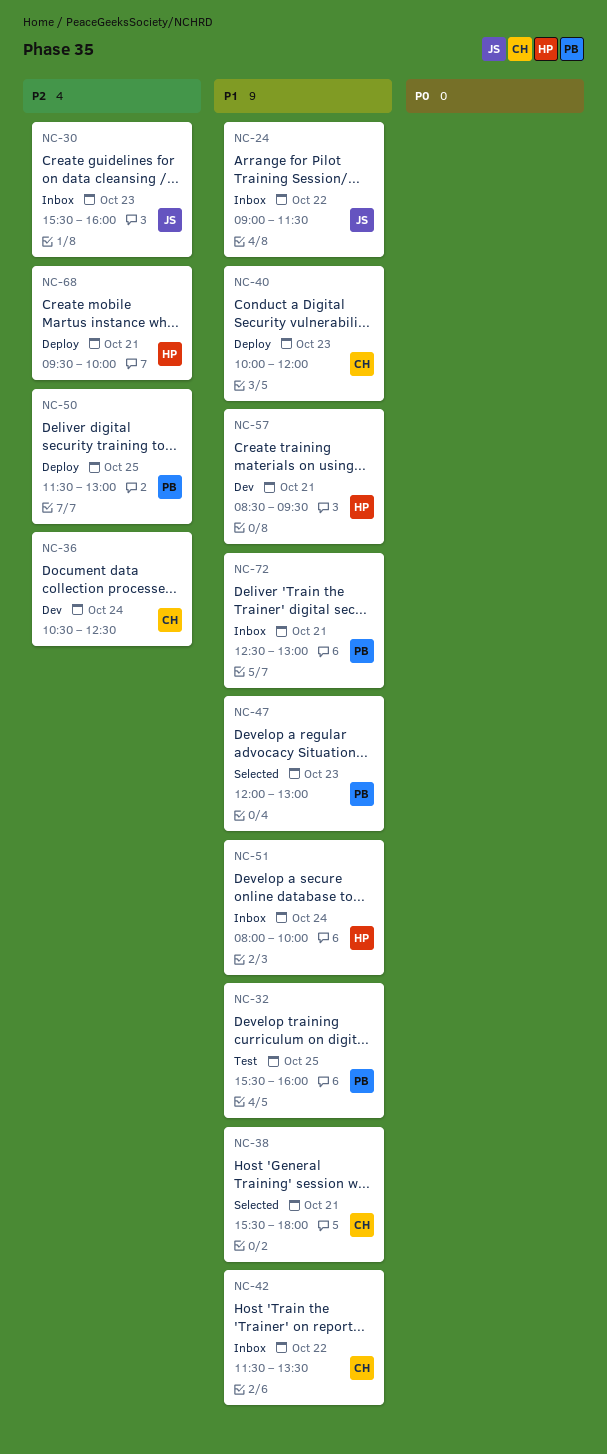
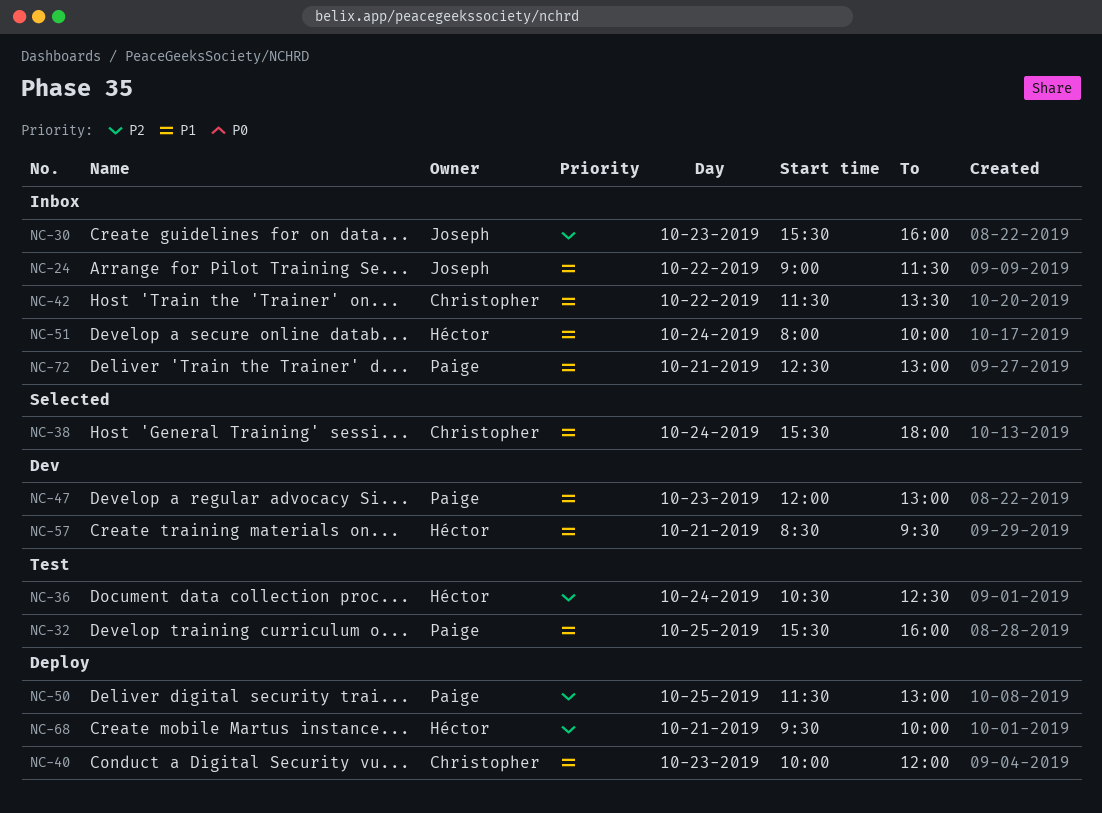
NC-36, status: Dev -> Test
NC-36, owner: Christopher -> Héctor
NC-38, day: Oct 21 -> Oct 24
NC-47, status: Selected -> Dev

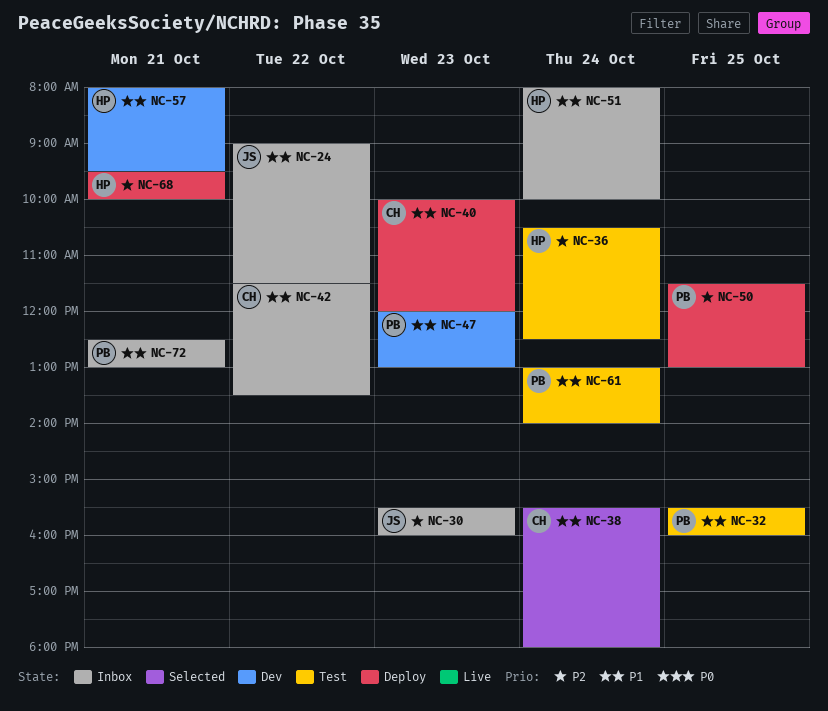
NC-57, begins: 08:30 -> 08:00
NC-61: none -> present

